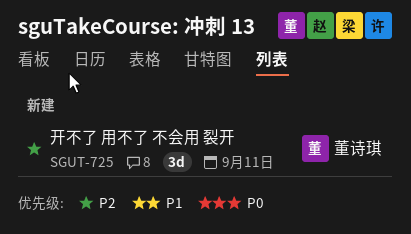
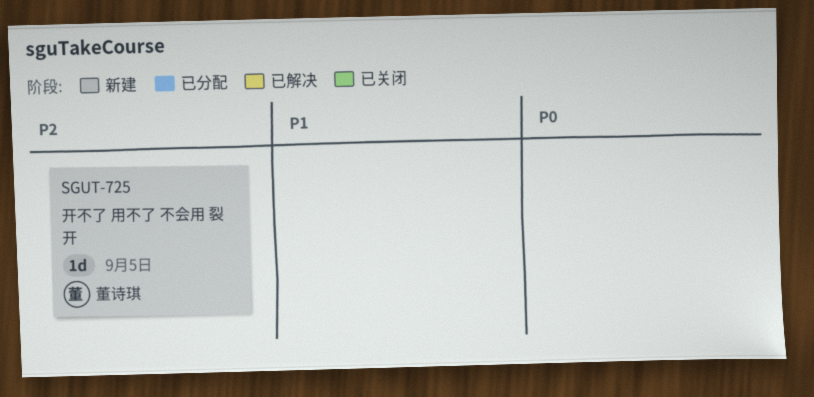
SGUT-725, estimate: 3d -> 1d
SGUT-725, due: Sep 11 -> Sep 5

